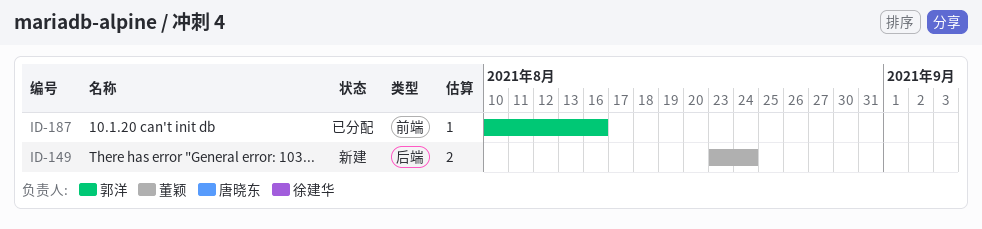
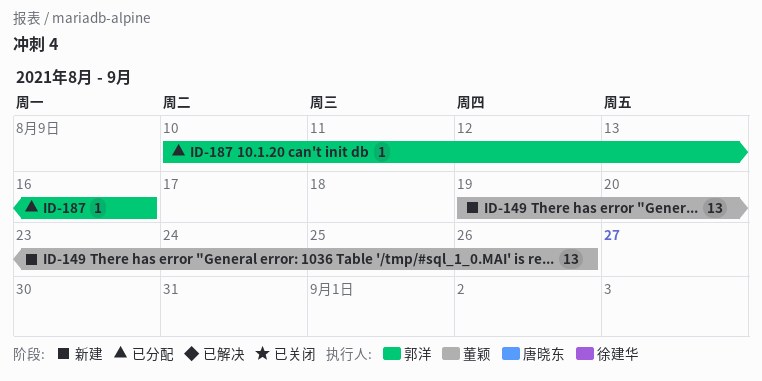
ID-149, estimate: 2 -> 13
ID-149, start: Aug 23 -> Aug 19
ID-149, due: Aug 24 -> Aug 26

